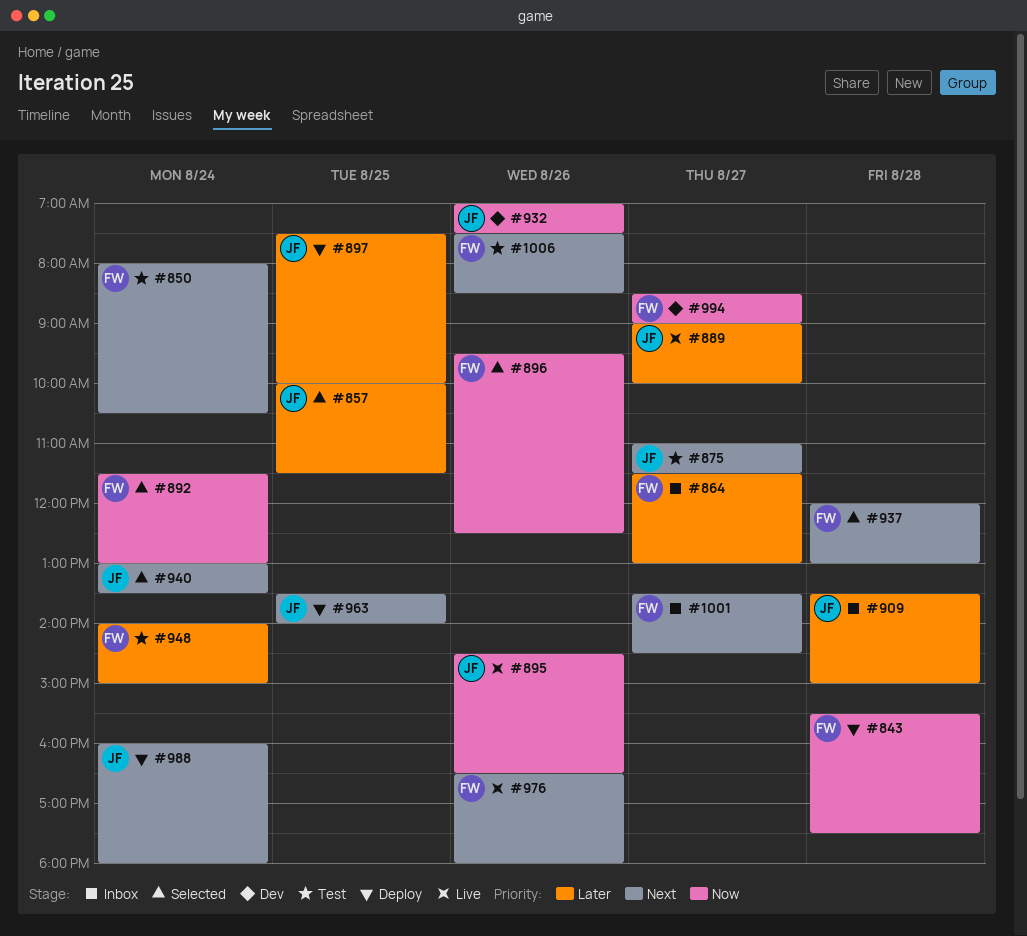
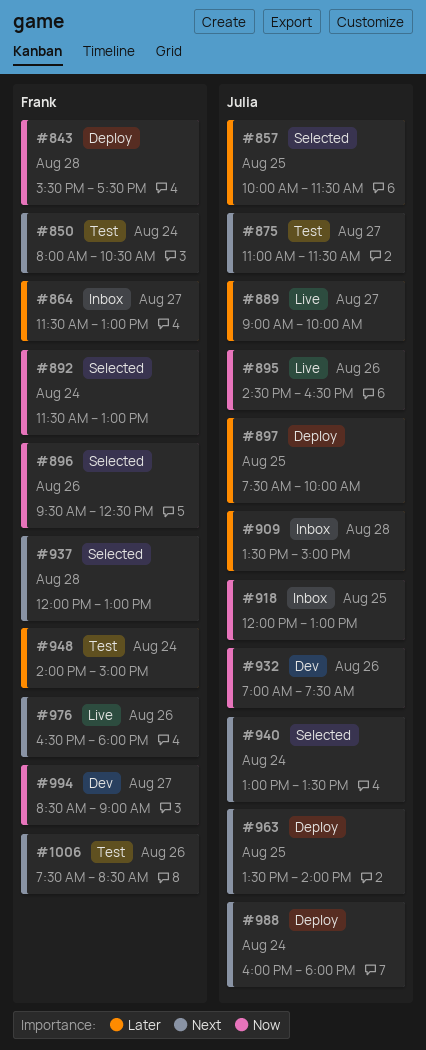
#918: none -> present
#1001: present -> none

